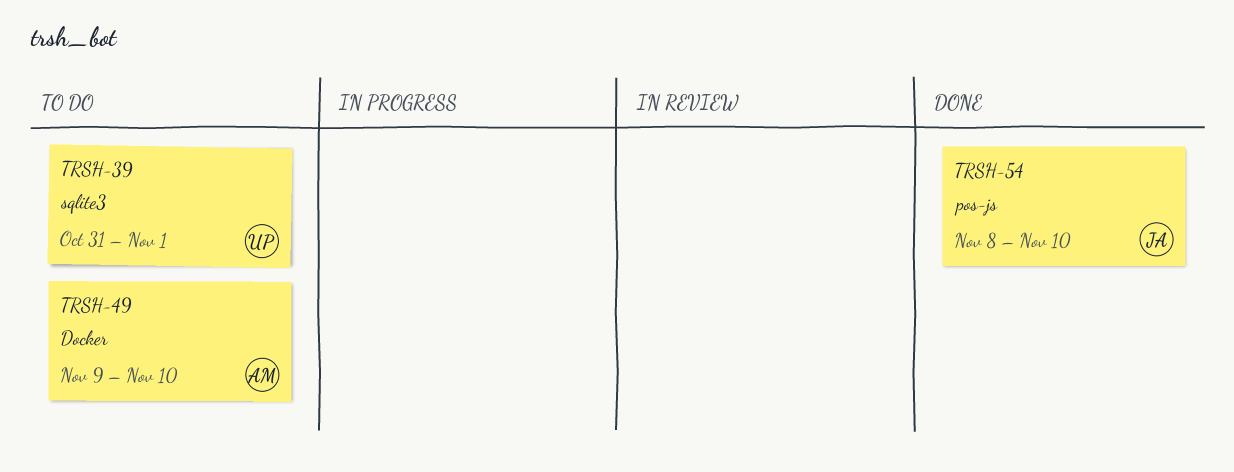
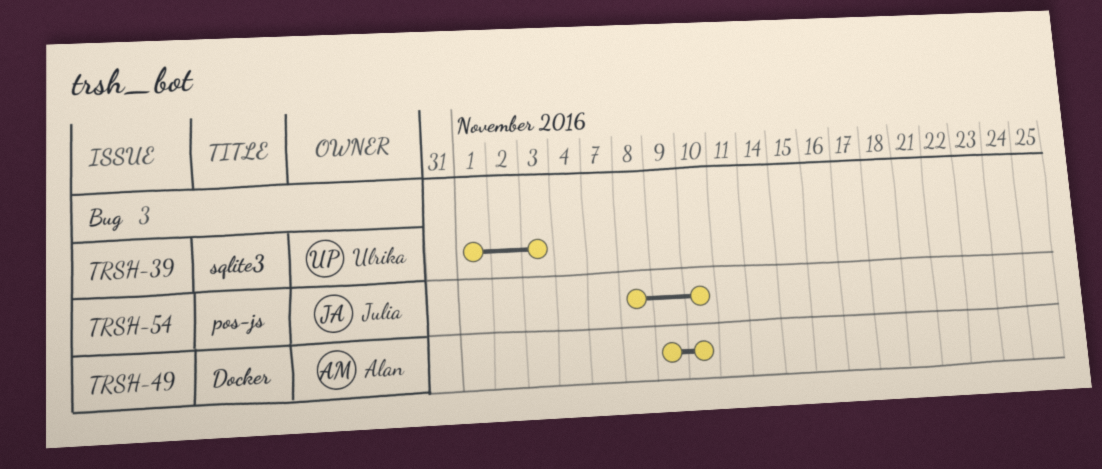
TRSH-39, start: Oct 31 -> Nov 1
TRSH-39, due: Nov 1 -> Nov 3

